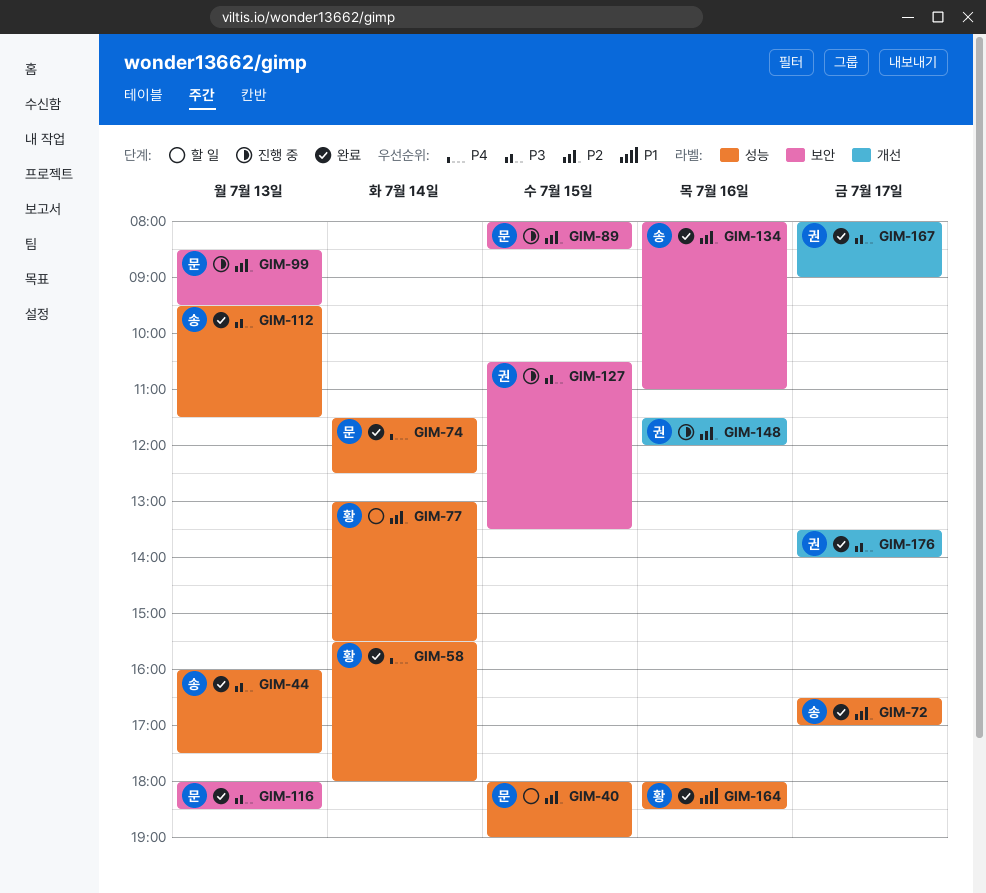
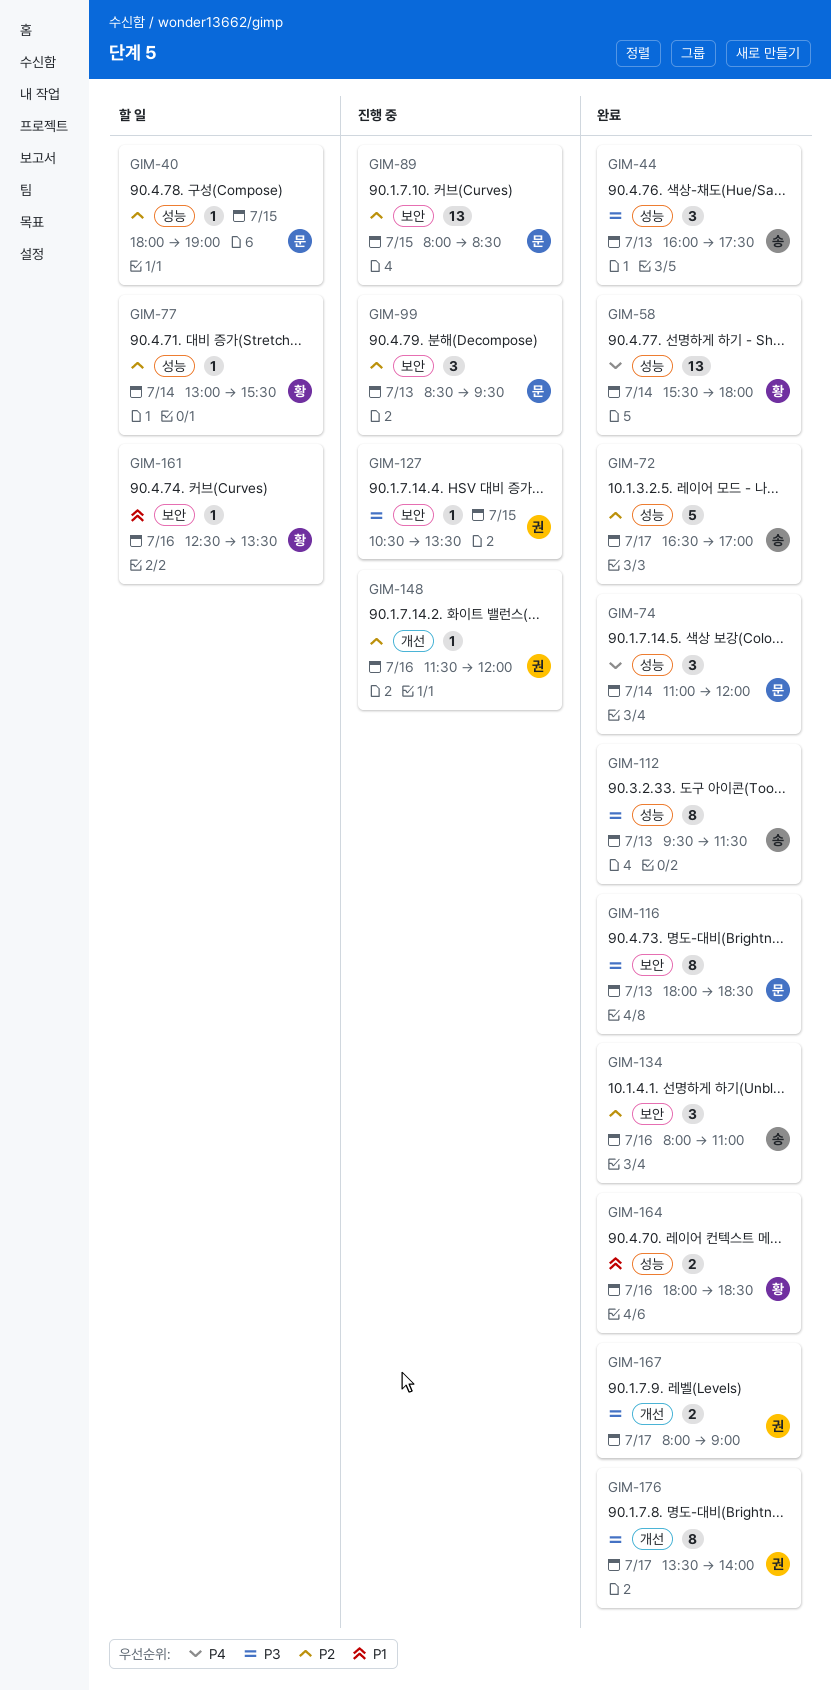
GIM-74, begins: 11:30 -> 11:00
GIM-74, ends: 12:30 -> 12:00
GIM-161: none -> present

